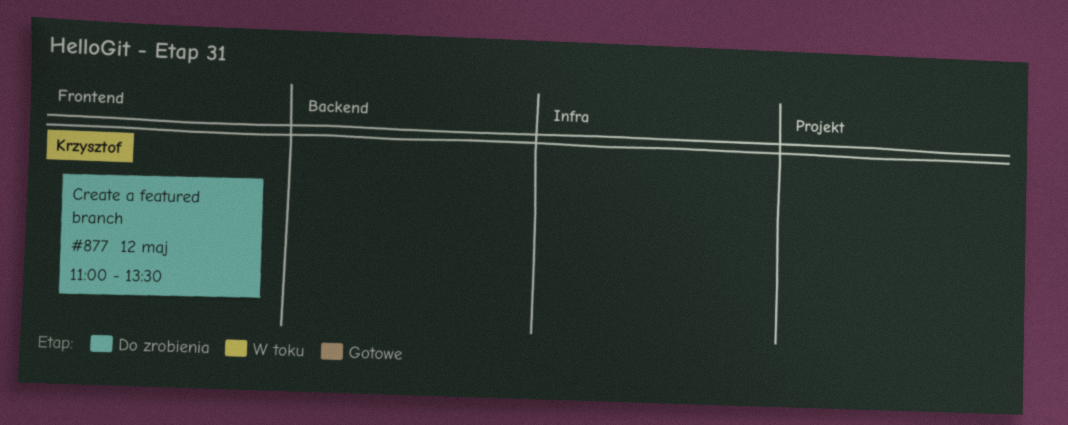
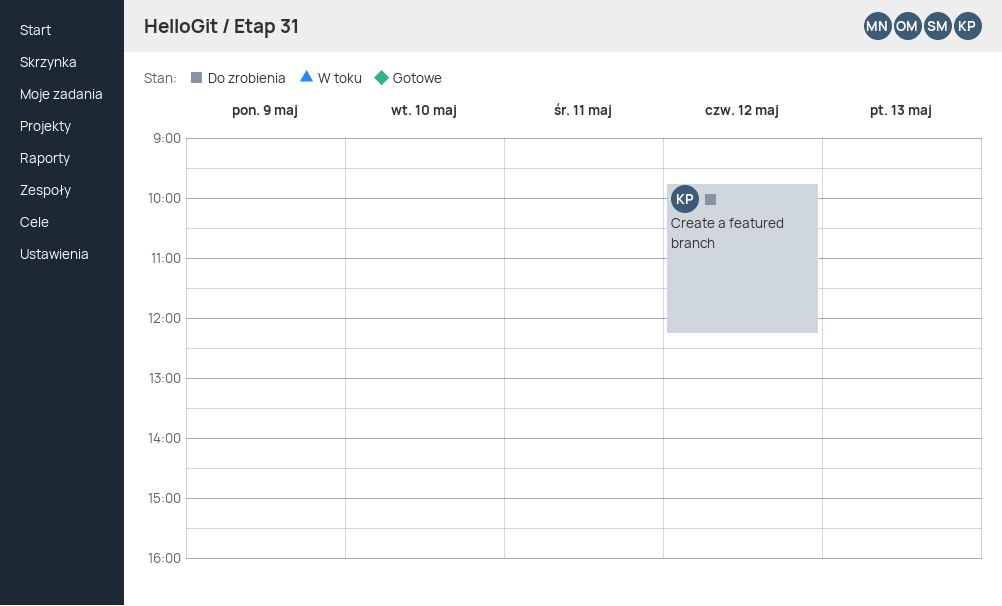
Create a featured branch, begins: 11:00 -> 09:45
Create a featured branch, ends: 13:30 -> 12:15

